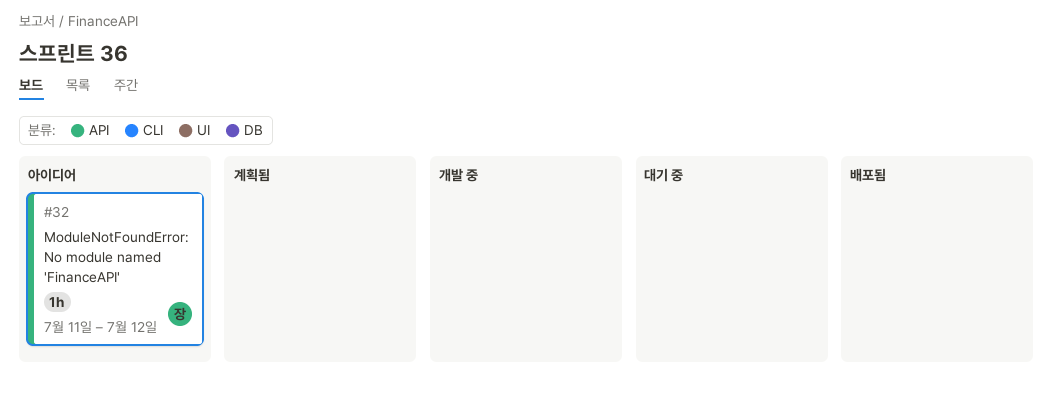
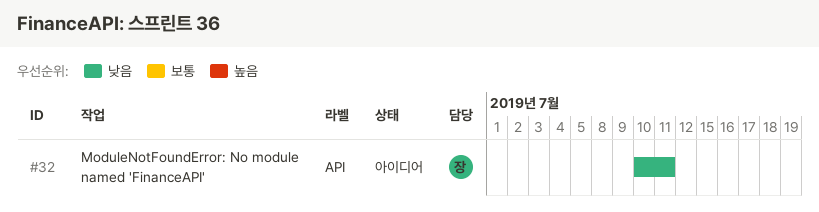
#32, start: Jul 11 -> Jul 10
#32, due: Jul 12 -> Jul 11

